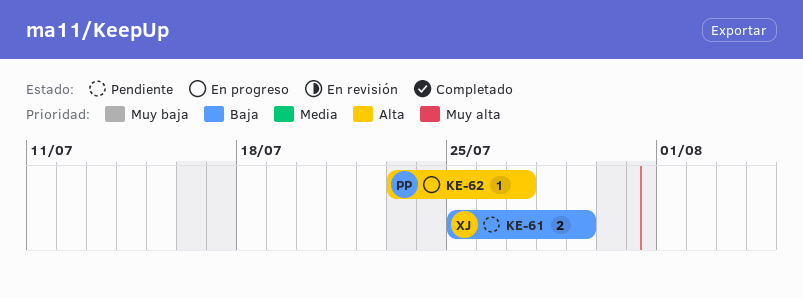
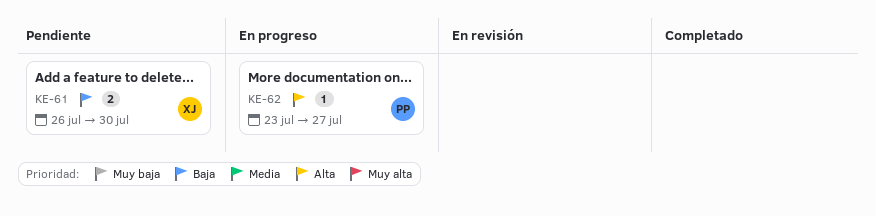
KE-61, start: Jul 25 -> Jul 26
KE-61, due: Jul 29 -> Jul 30

